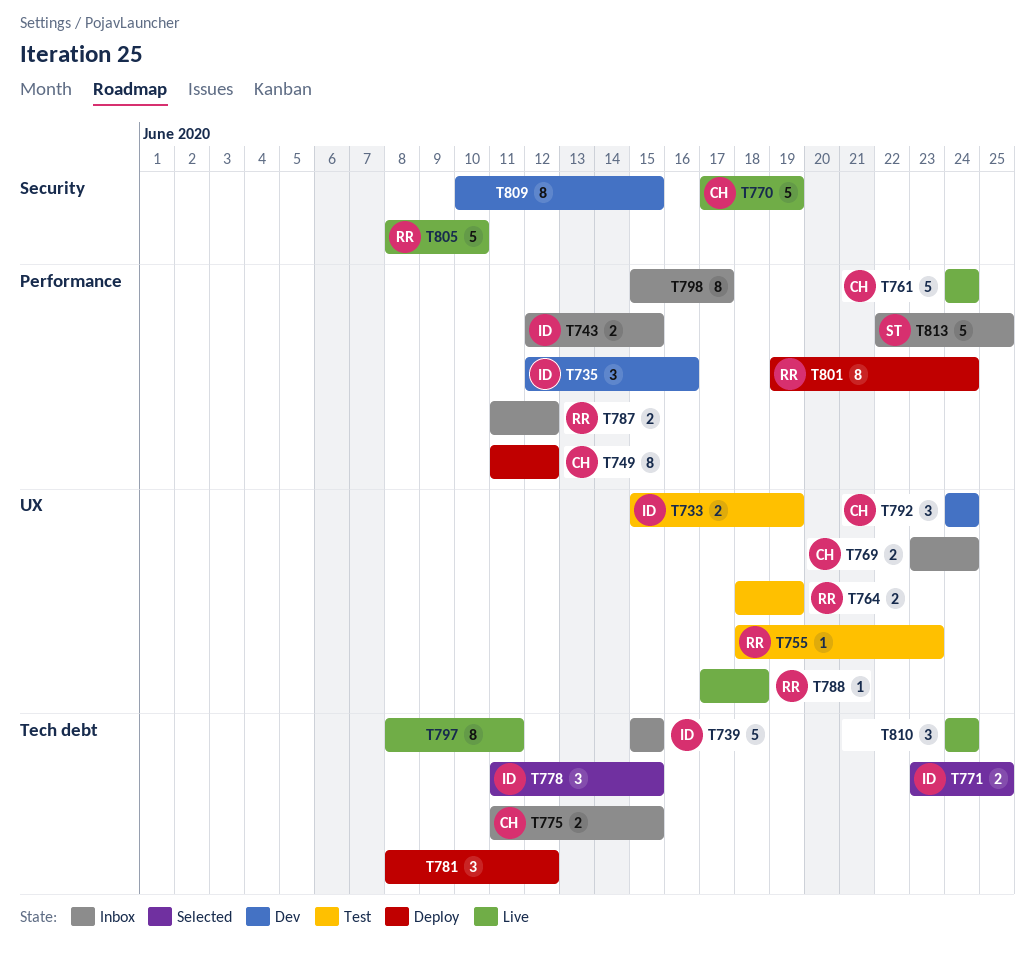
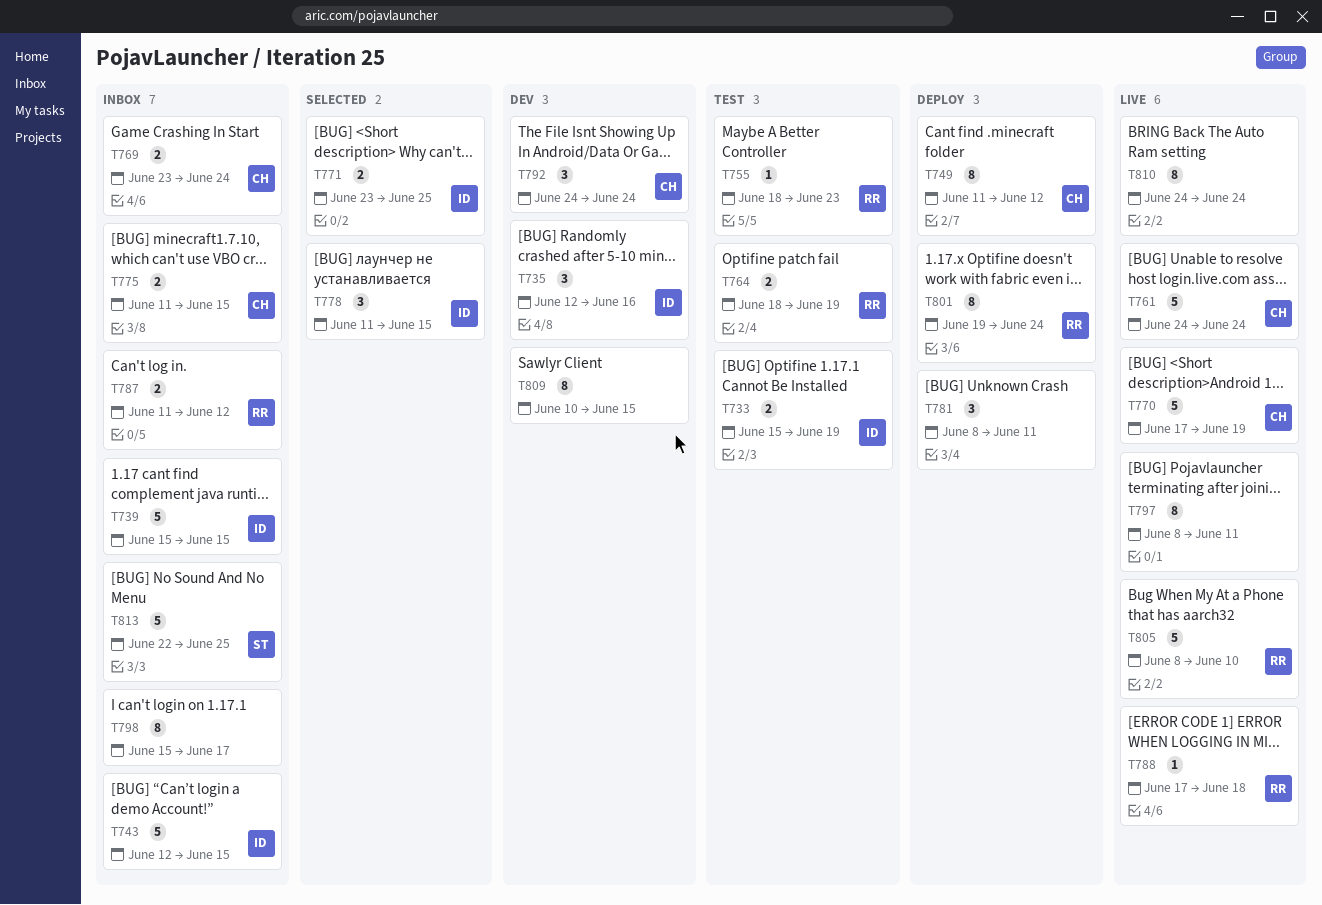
T743, estimate: 2 -> 5
T781, due: Jun 12 -> Jun 11
T810, estimate: 3 -> 8

